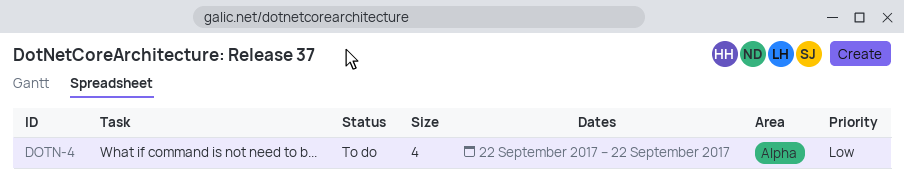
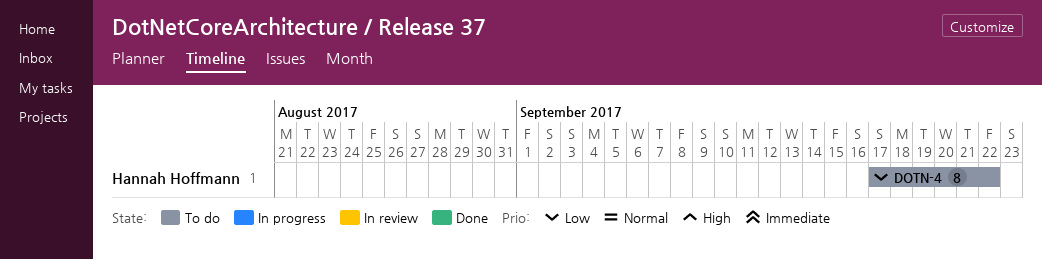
DOTN-4, estimate: 4 -> 8
DOTN-4, start: Sep 22 -> Sep 17

